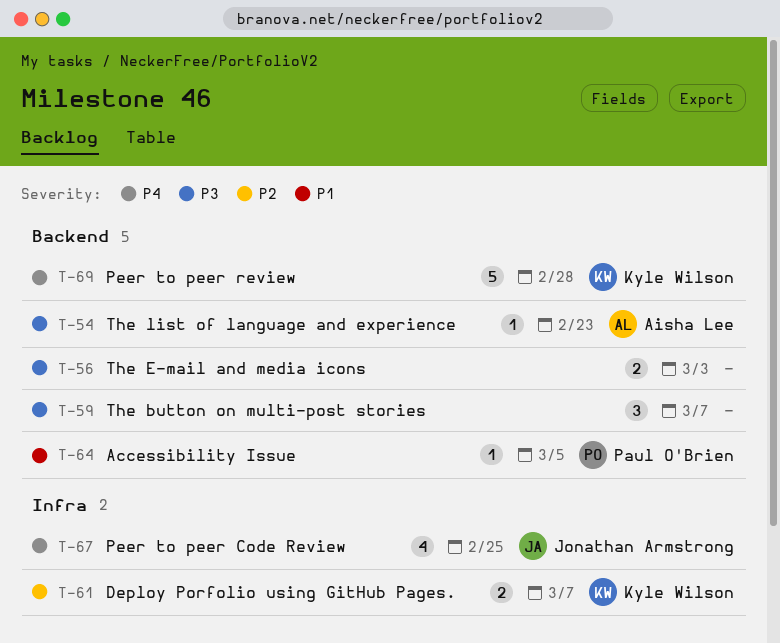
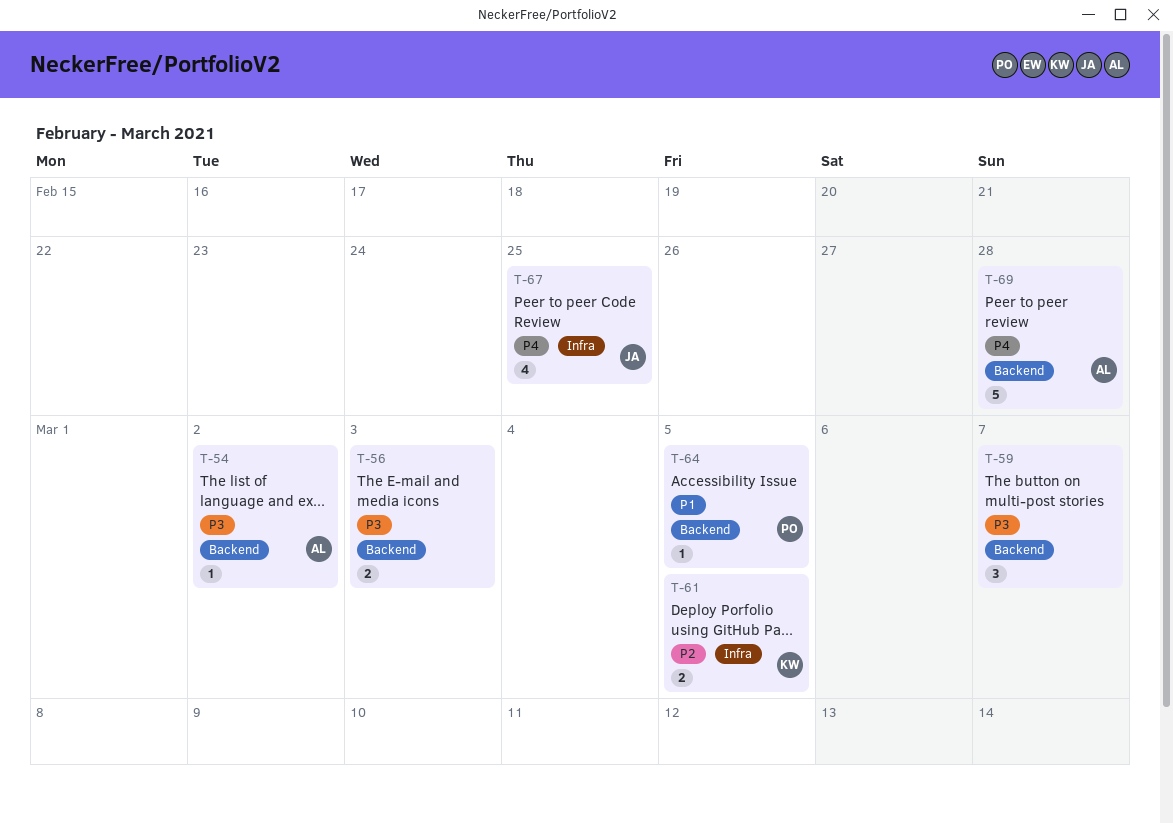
T-54, due: Feb 23 -> Mar 2
T-61, due: Mar 7 -> Mar 5
T-69, owner: Kyle Wilson -> Aisha Lee

